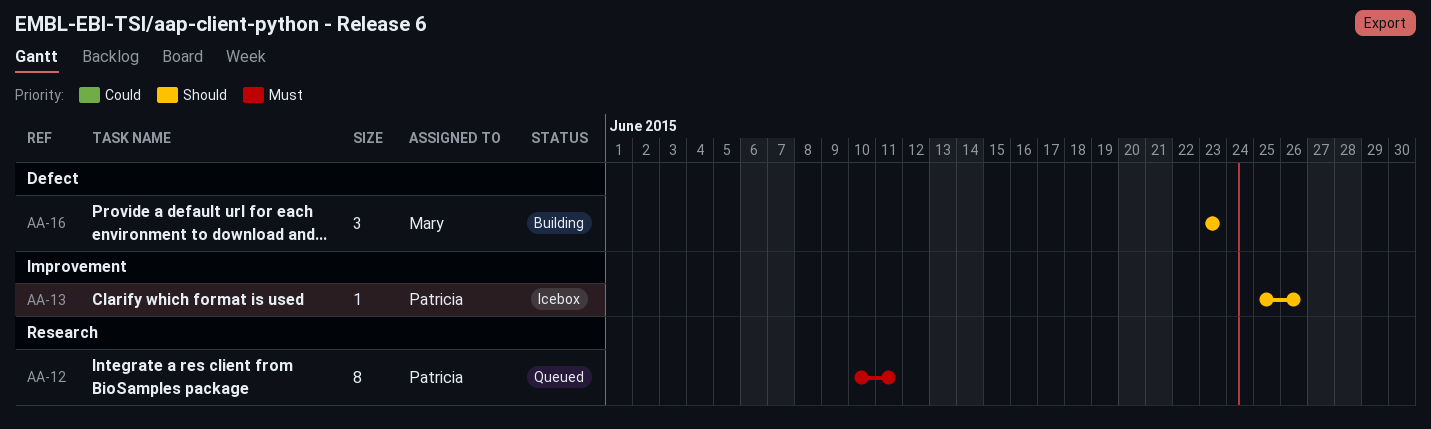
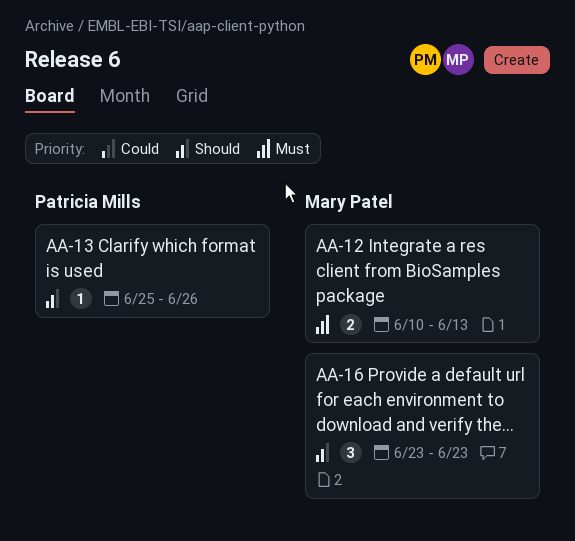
AA-12, owner: Patricia Mills -> Mary Patel
AA-12, estimate: 8 -> 2
AA-12, due: Jun 11 -> Jun 13

